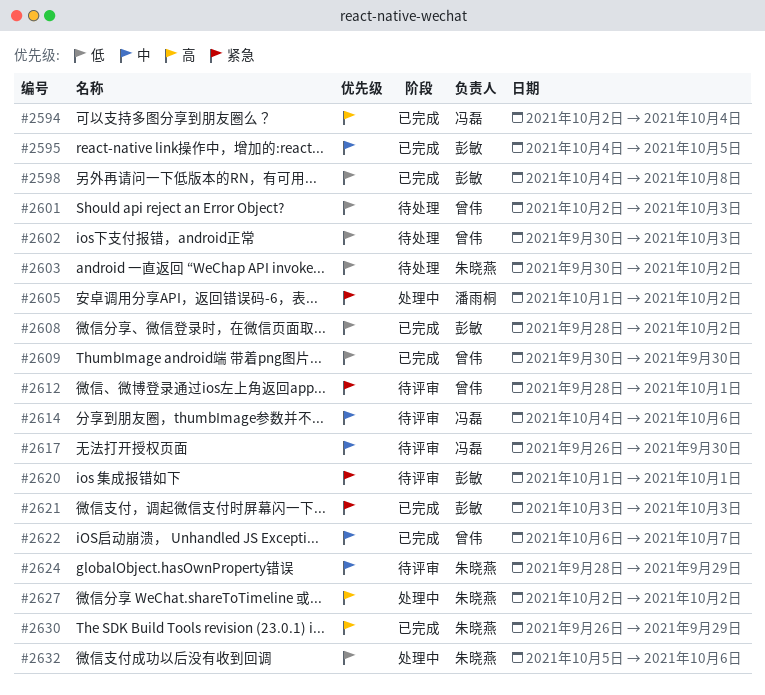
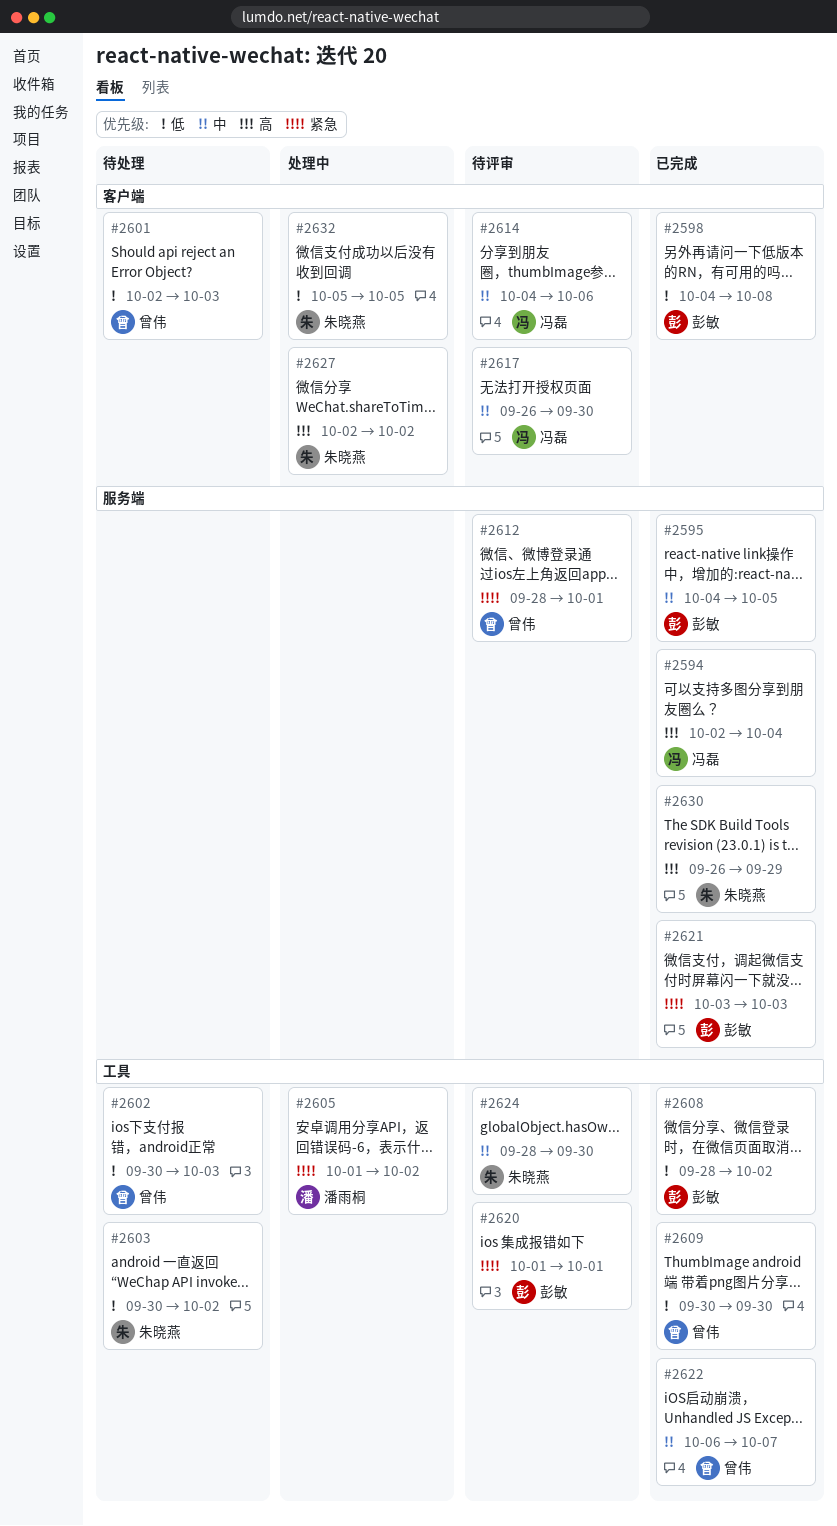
#2624, due: Sep 29 -> Sep 30
#2632, due: Oct 6 -> Oct 5

